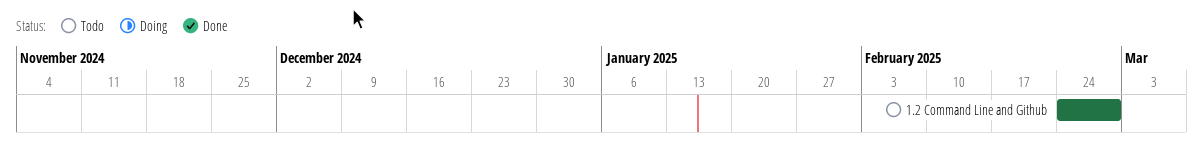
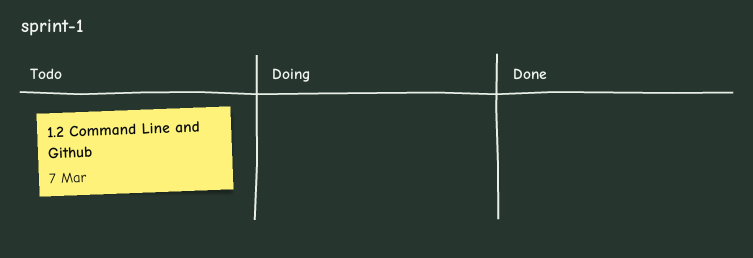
1.2 Command Line and Github, due: Feb 28 -> Mar 7

